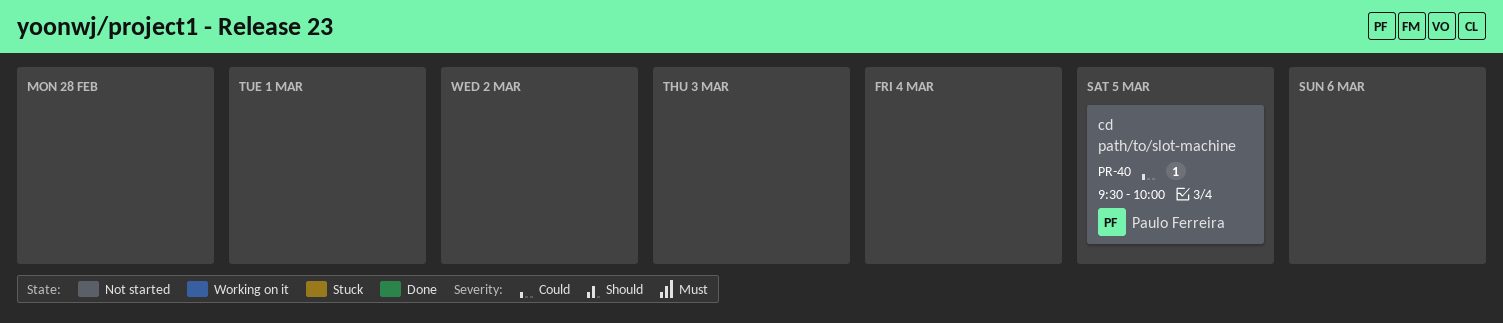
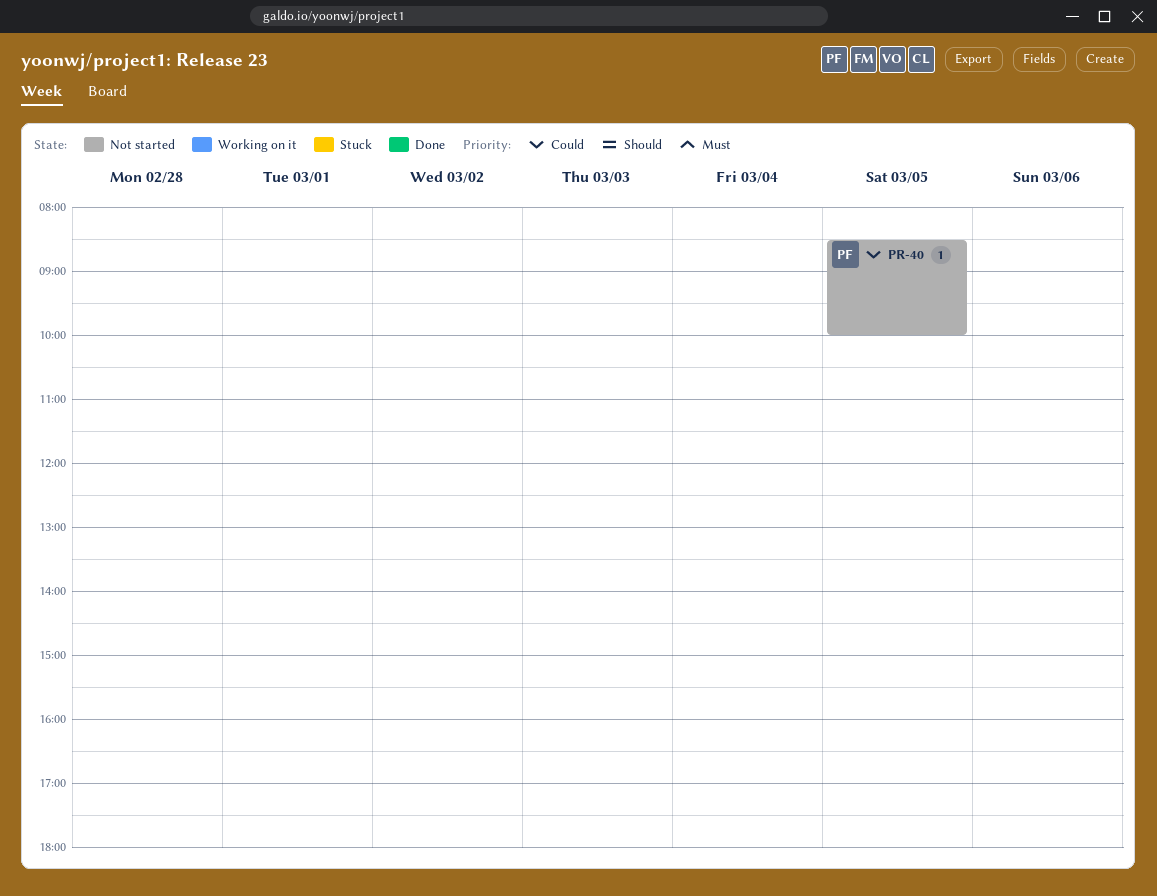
PR-40, begins: 09:30 -> 08:30

